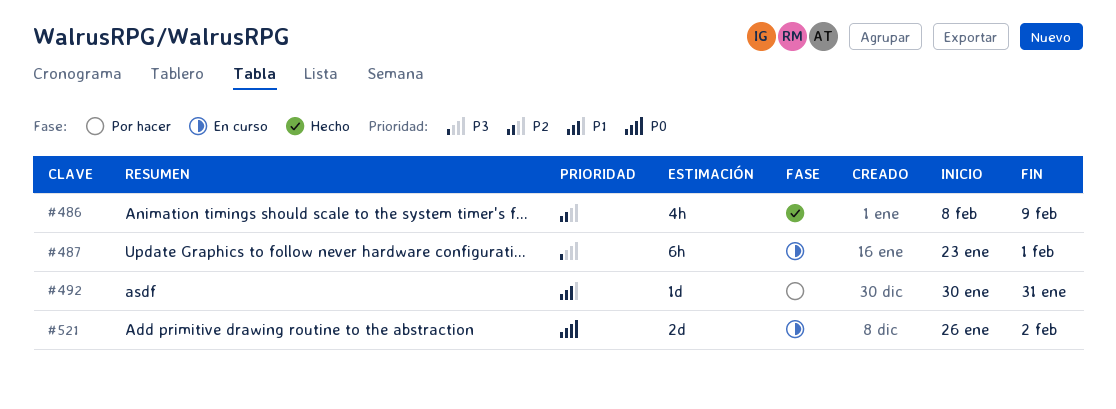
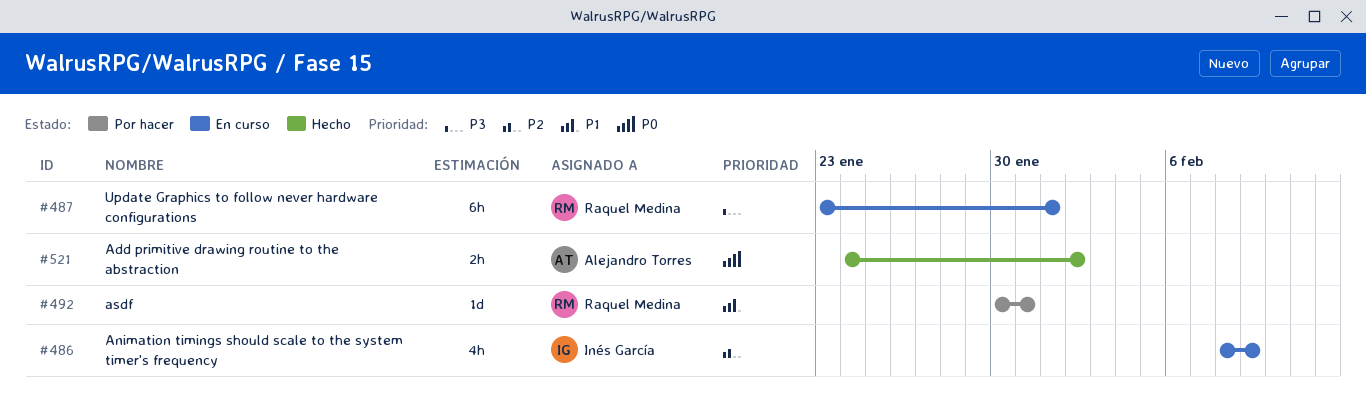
#486, status: Hecho -> En curso
#521, status: En curso -> Hecho
#521, estimate: 2d -> 2h
#521, start: Jan 26 -> Jan 24

